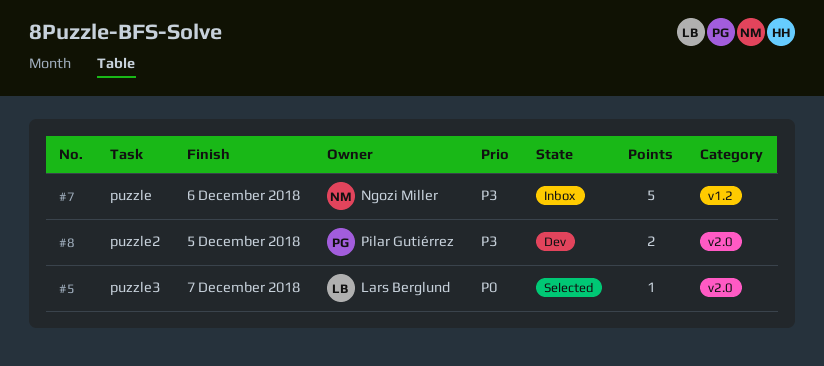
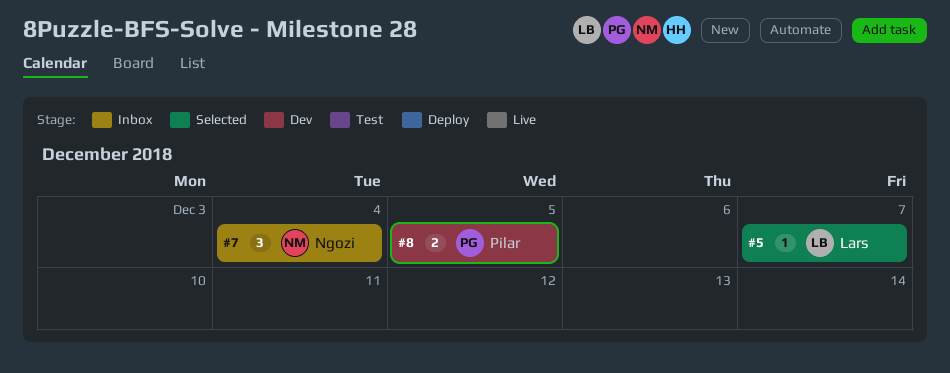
#7, estimate: 5 -> 3
#7, due: Dec 6 -> Dec 4

